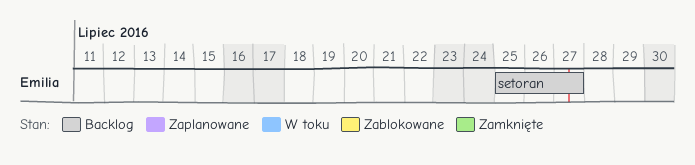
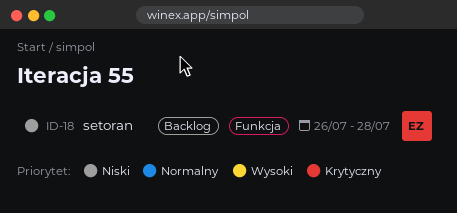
setoran, start: Jul 25 -> Jul 26
setoran, due: Jul 27 -> Jul 28

